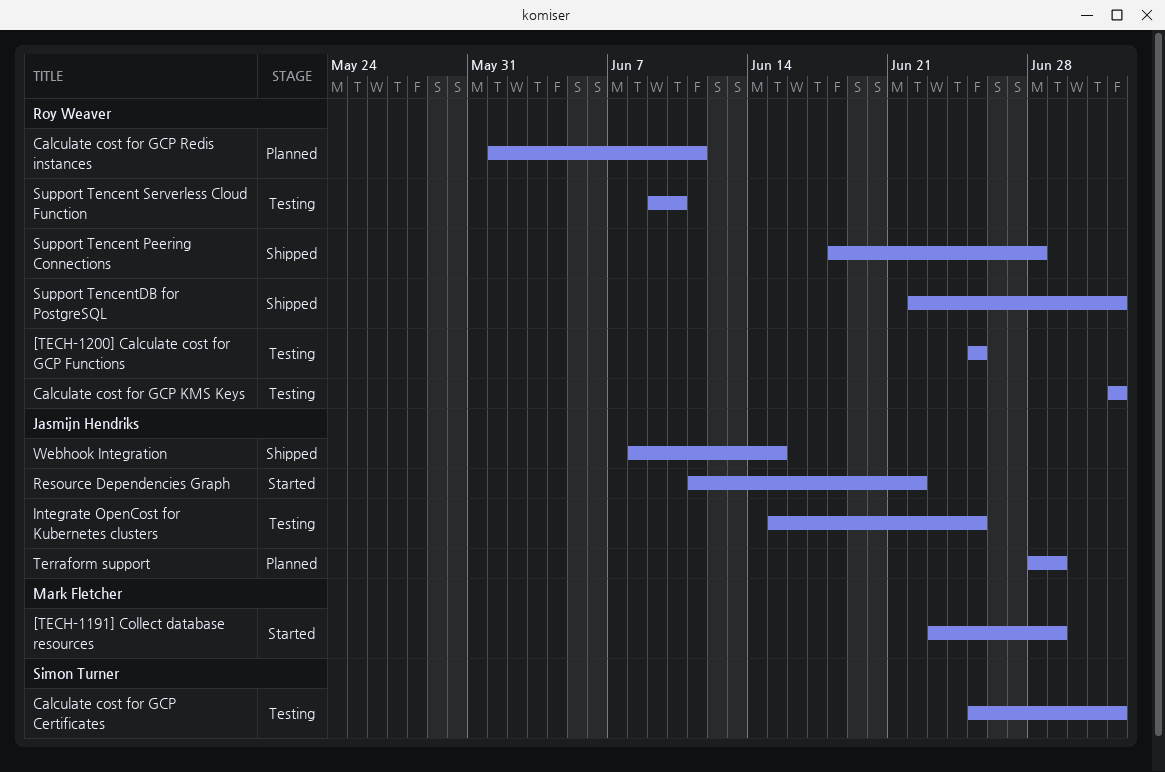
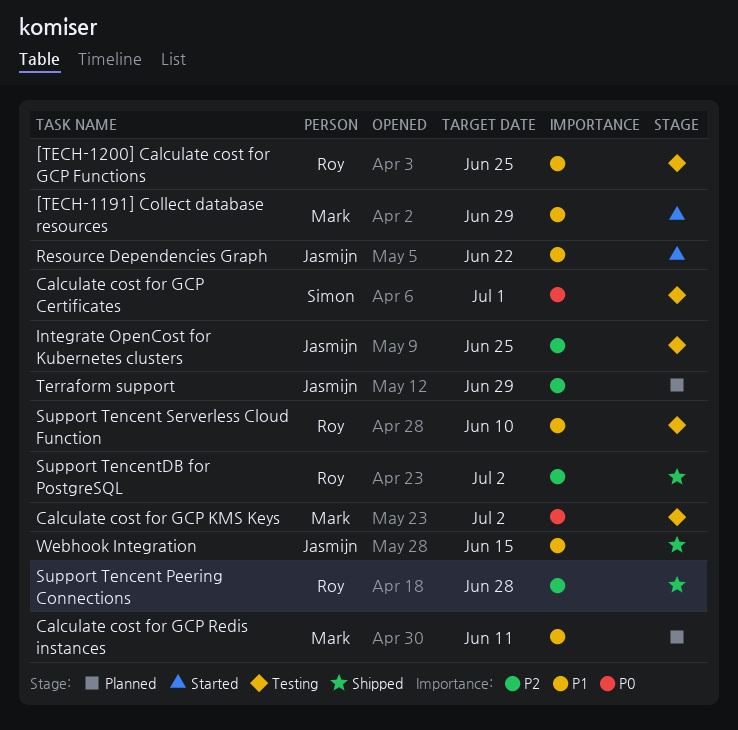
Calculate cost for GCP Certificates, due: Jul 2 -> Jul 1
Calculate cost for GCP KMS Keys, owner: Roy Weaver -> Mark Fletcher
Calculate cost for GCP Redis instances, owner: Roy Weaver -> Mark Fletcher

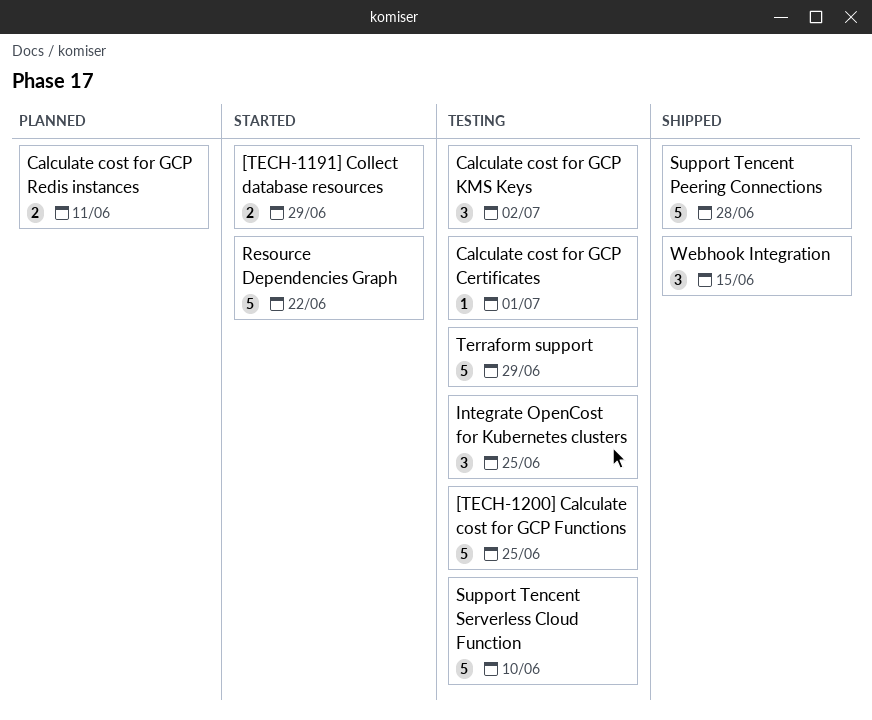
Support TencentDB for PostgreSQL: present -> none
Terraform support, status: Planned -> Testing

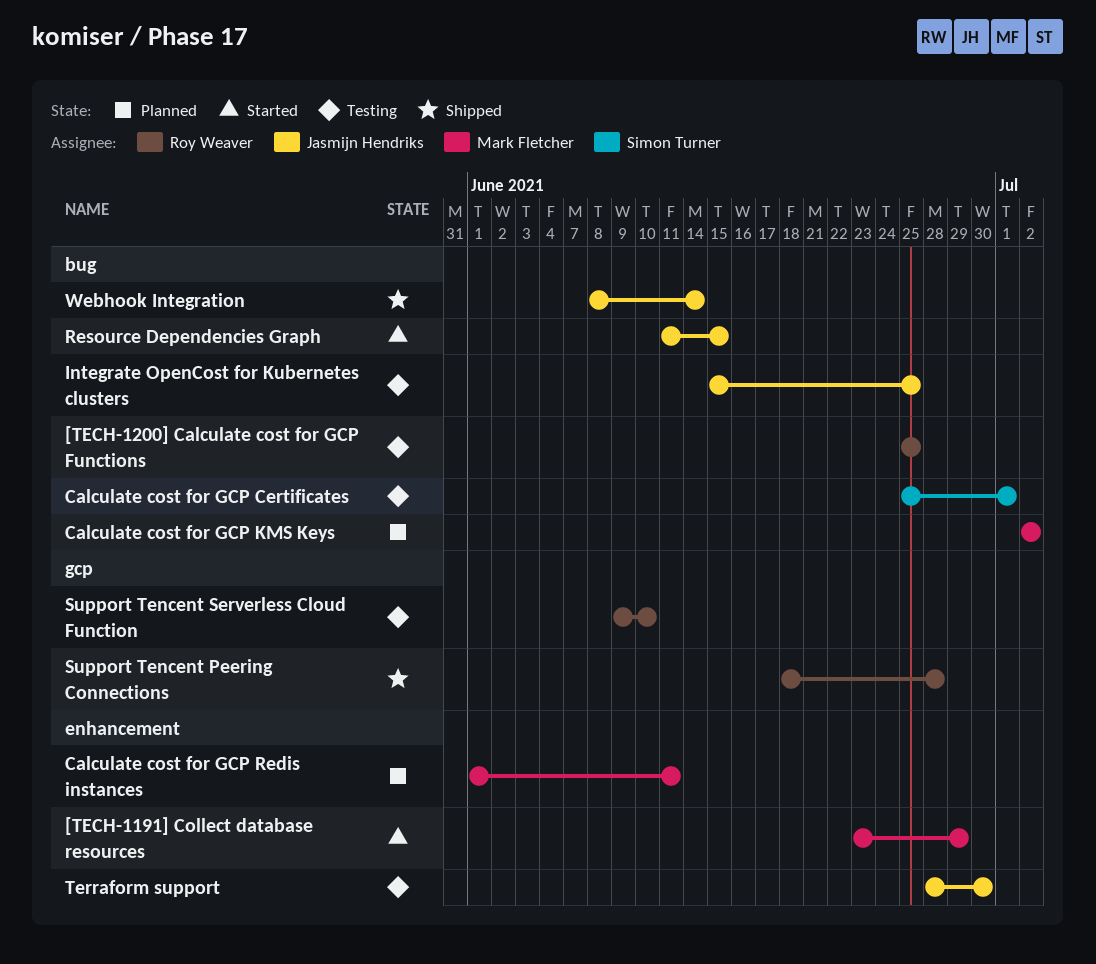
Calculate cost for GCP KMS Keys, status: Testing -> Planned
Resource Dependencies Graph, due: Jun 22 -> Jun 15
Terraform support, due: Jun 29 -> Jun 30
Webhook Integration, due: Jun 15 -> Jun 14

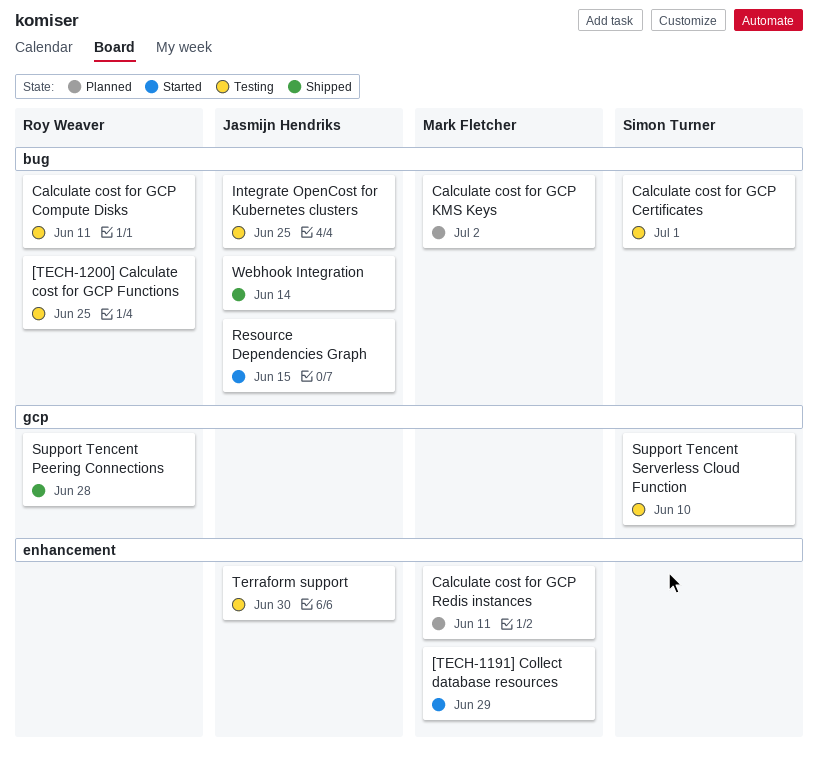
Calculate cost for GCP Compute Disks: none -> present
Support Tencent Serverless Cloud Function, owner: Roy Weaver -> Simon Turner

